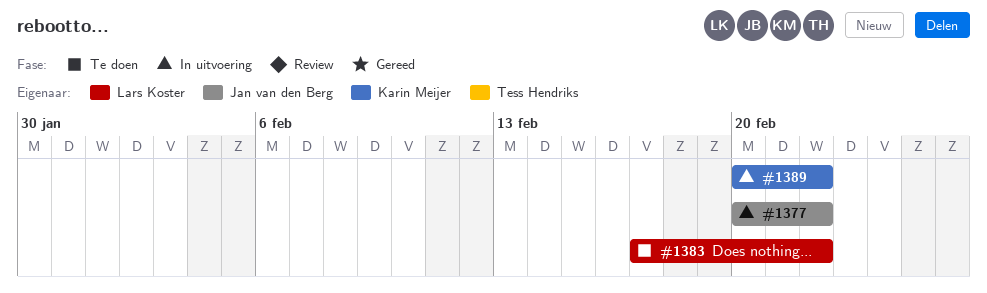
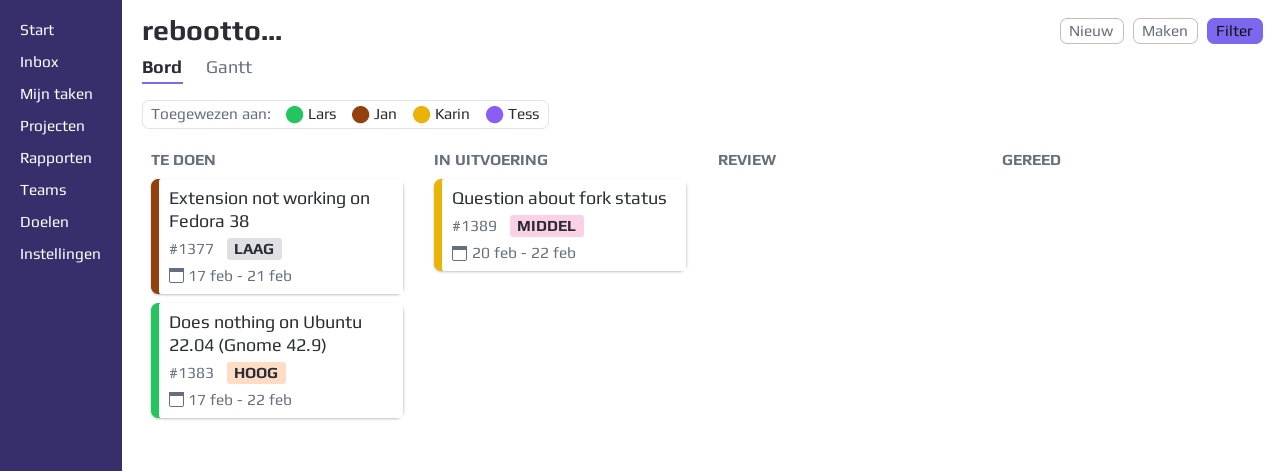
#1377, status: In uitvoering -> Te doen
#1377, start: Feb 20 -> Feb 17
#1377, due: Feb 22 -> Feb 21

